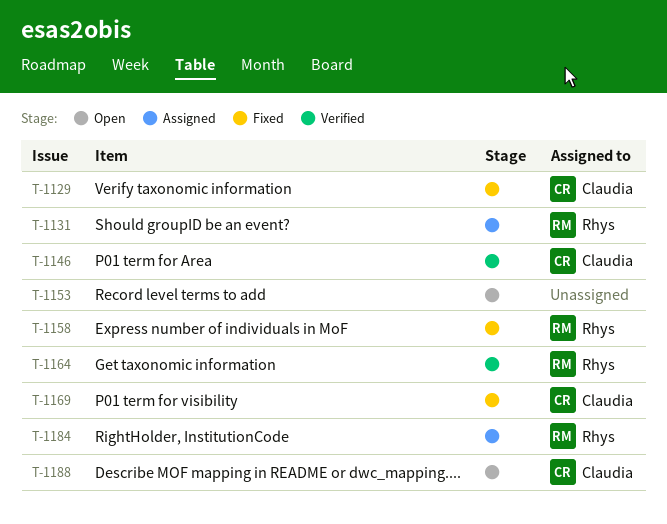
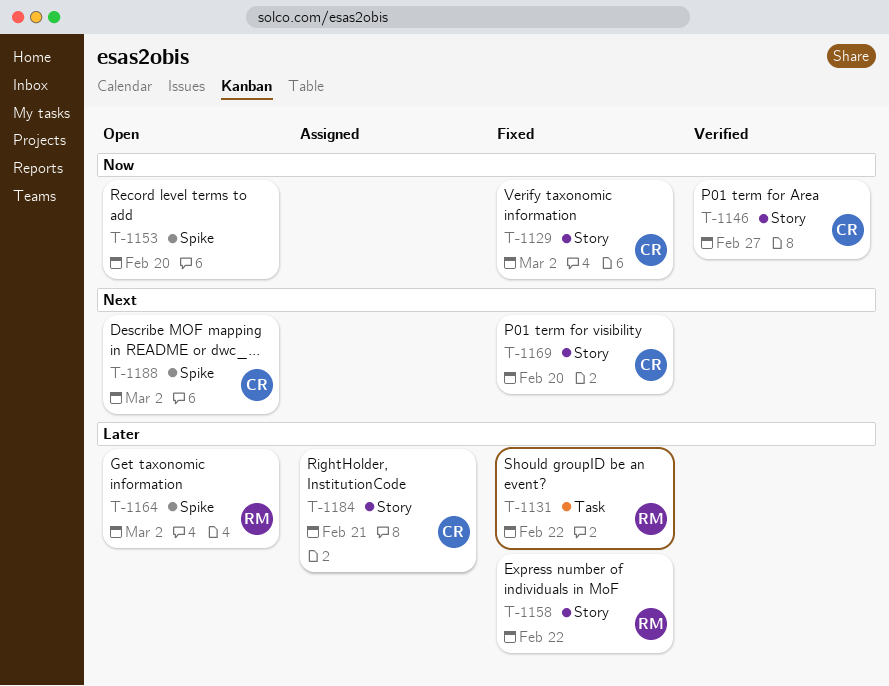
T-1131, status: Assigned -> Fixed
T-1164, status: Verified -> Open
T-1184, owner: Rhys -> Claudia

